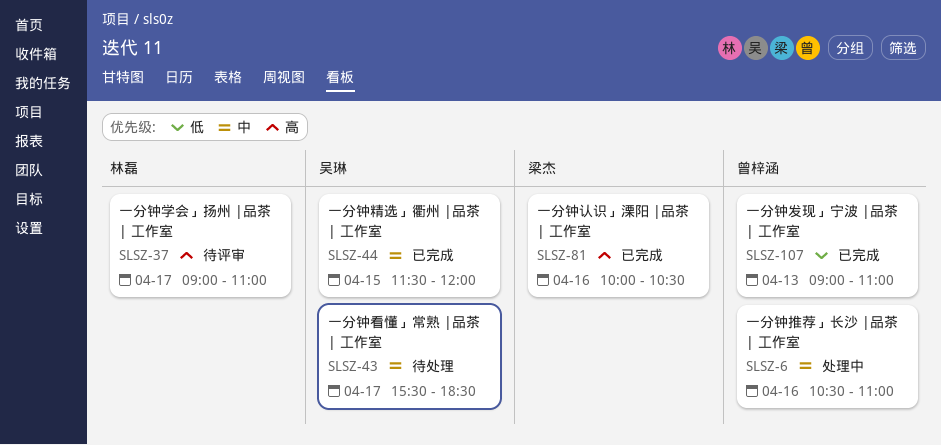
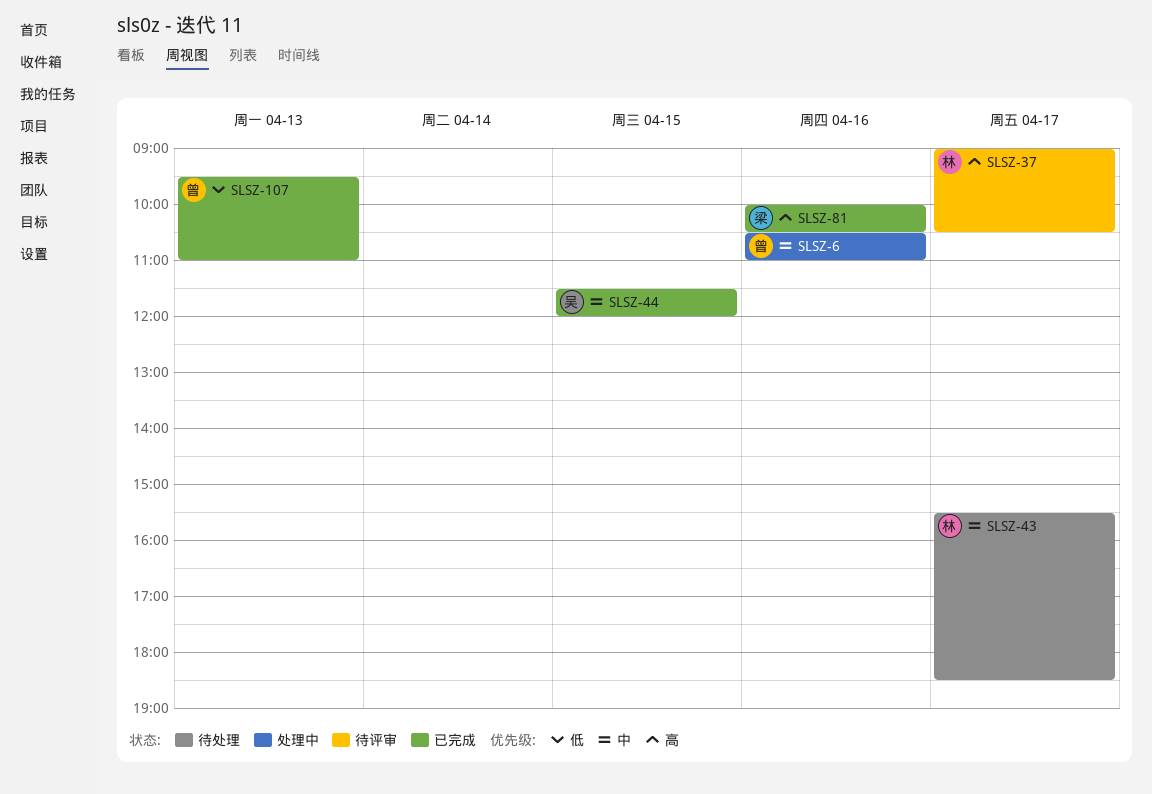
SLSZ-37, ends: 11:00 -> 10:30
SLSZ-43, owner: 吴琳 -> 林磊
SLSZ-107, begins: 09:00 -> 09:30

